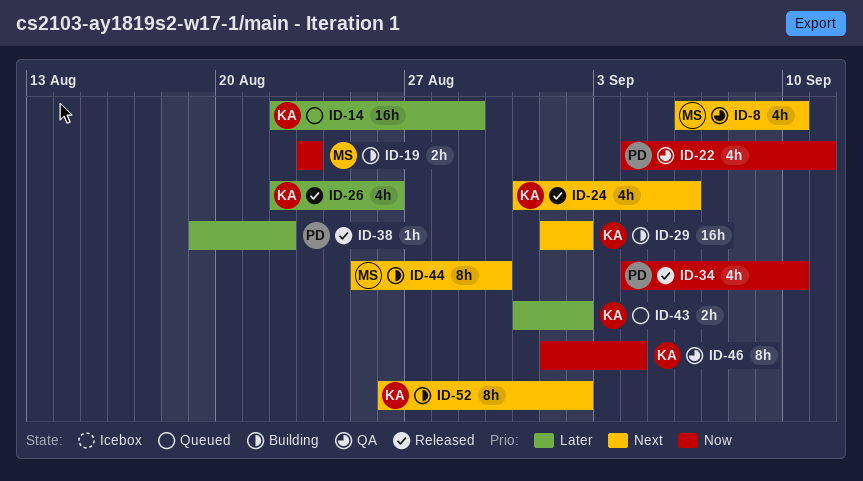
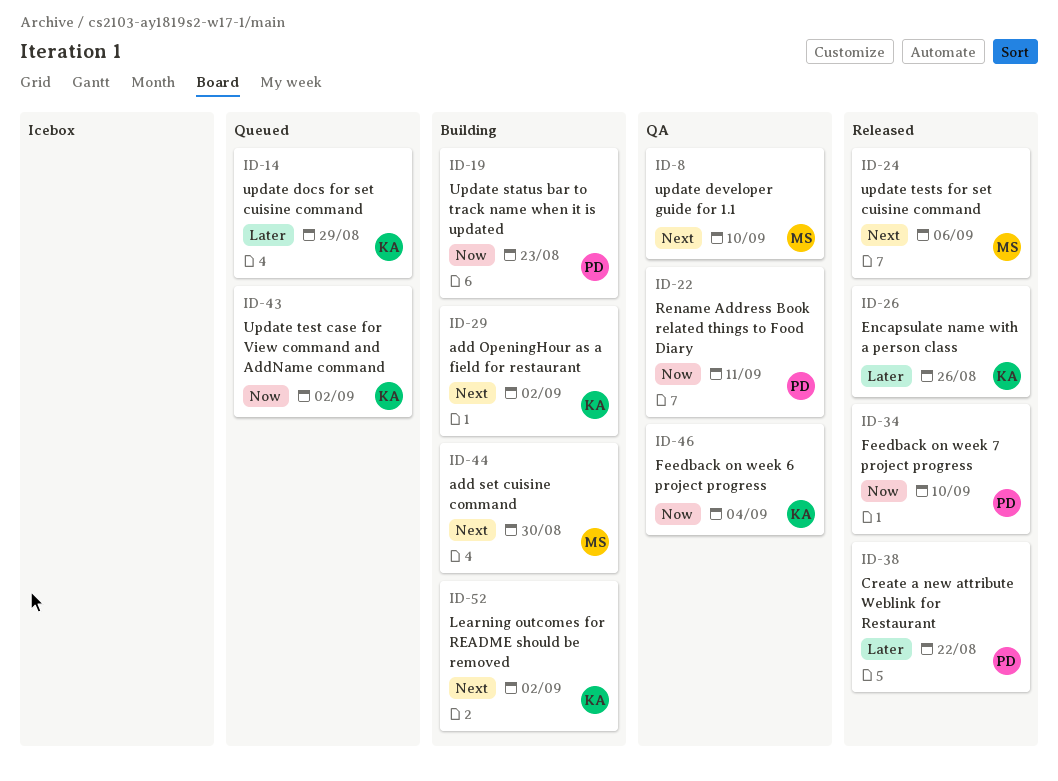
ID-19, owner: MS -> PD
ID-24, owner: KA -> MS
ID-43, priority: Later -> Now

